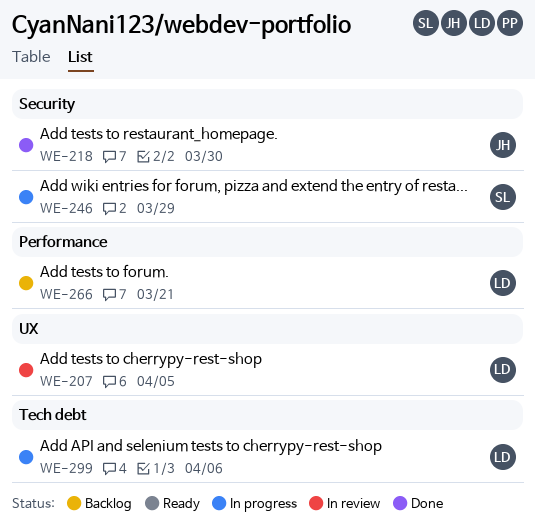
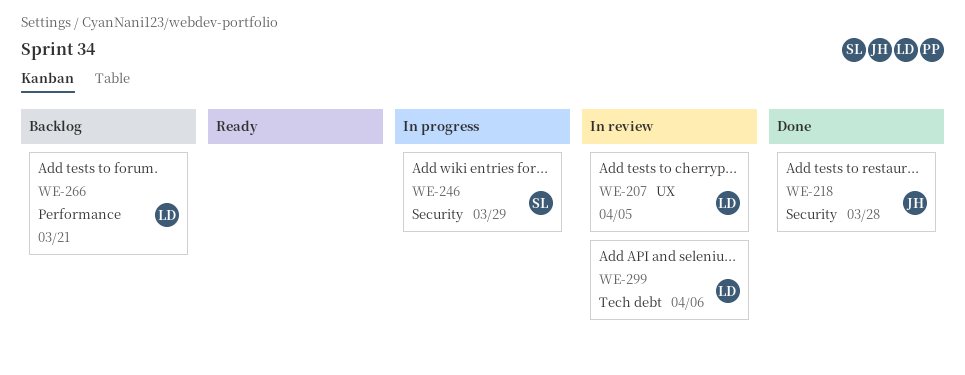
WE-218, due: Mar 30 -> Mar 28
WE-299, status: In progress -> In review

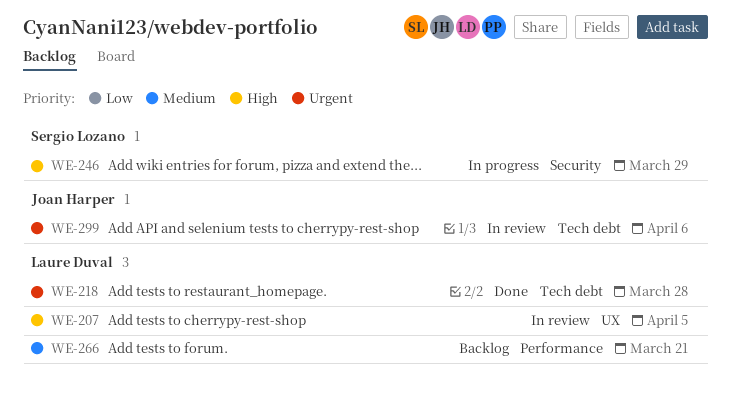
WE-218, owner: Joan Harper -> Laure Duval
WE-218, label: Security -> Tech debt
WE-299, owner: Laure Duval -> Joan Harper

